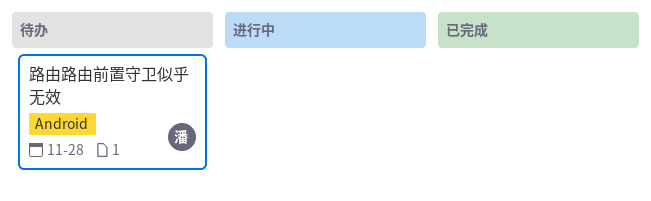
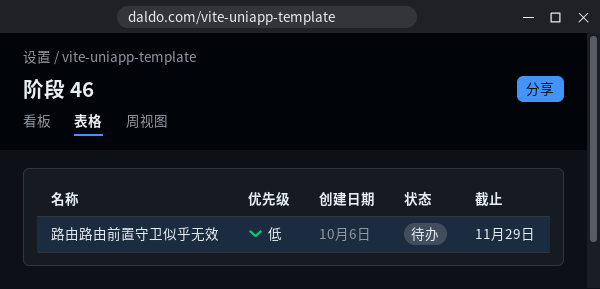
路由路由前置守卫似乎无效, due: Nov 28 -> Nov 29

